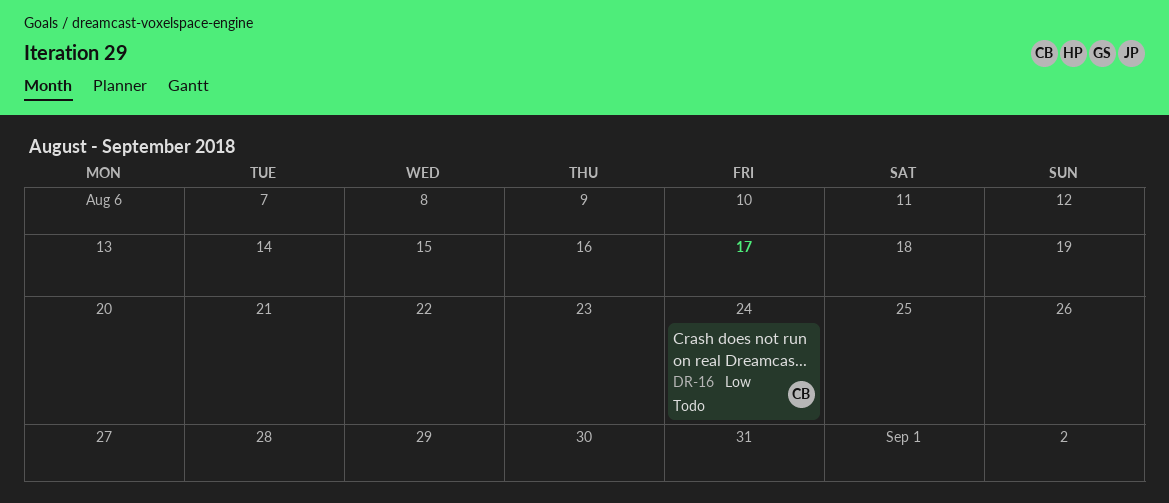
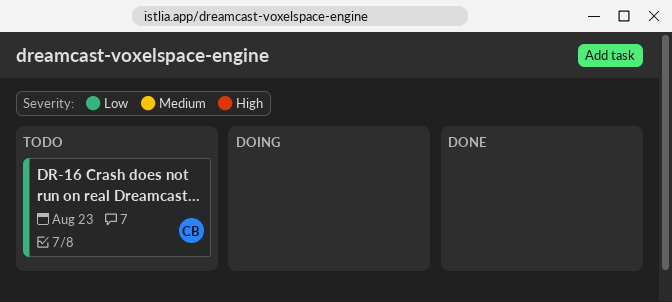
DR-16, due: Aug 24 -> Aug 23

